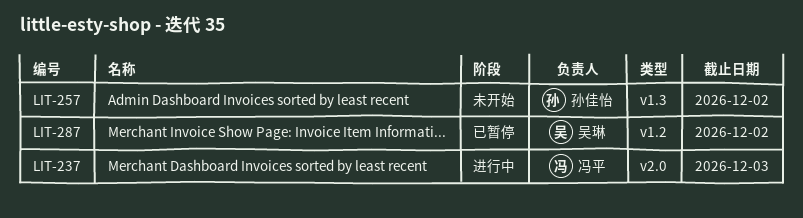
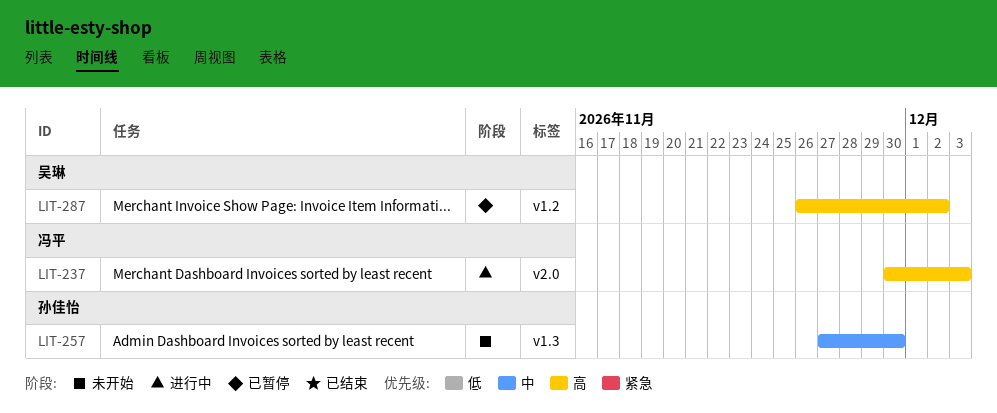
LIT-257, due: Dec 2 -> Nov 30

